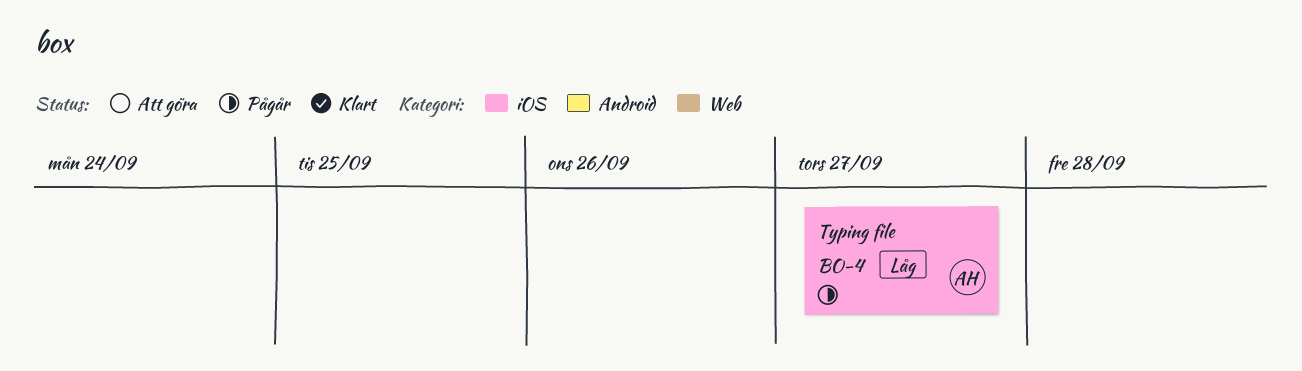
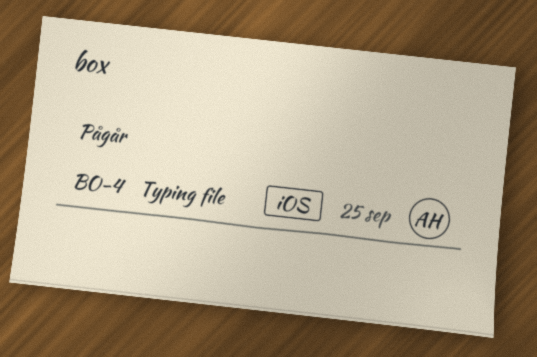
BO-4, due: Sep 27 -> Sep 25

